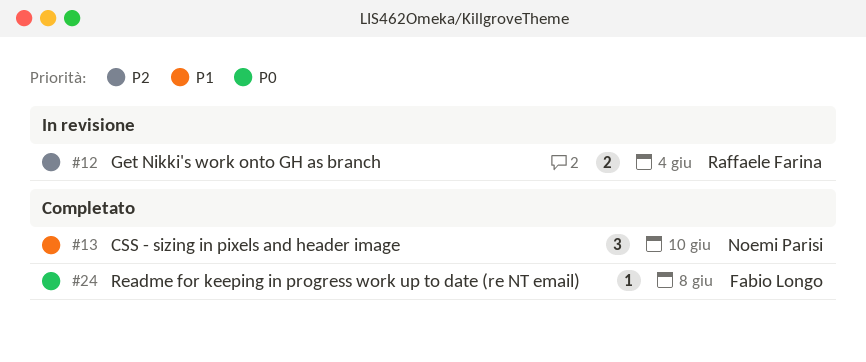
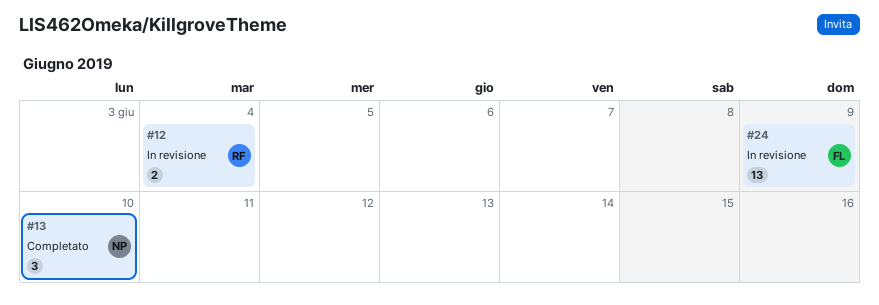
#24, status: Completato -> In revisione
#24, estimate: 1 -> 13
#24, due: Jun 8 -> Jun 9

